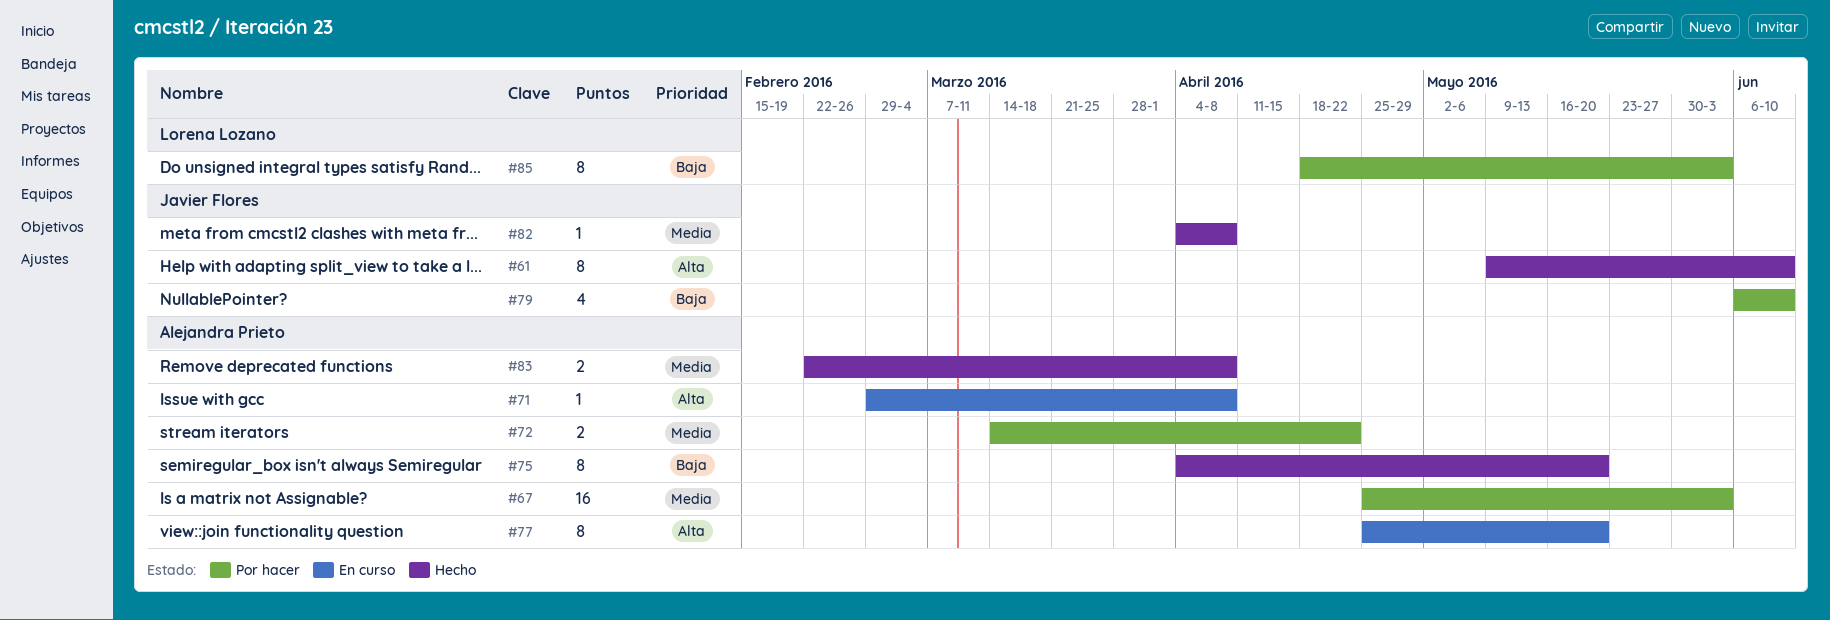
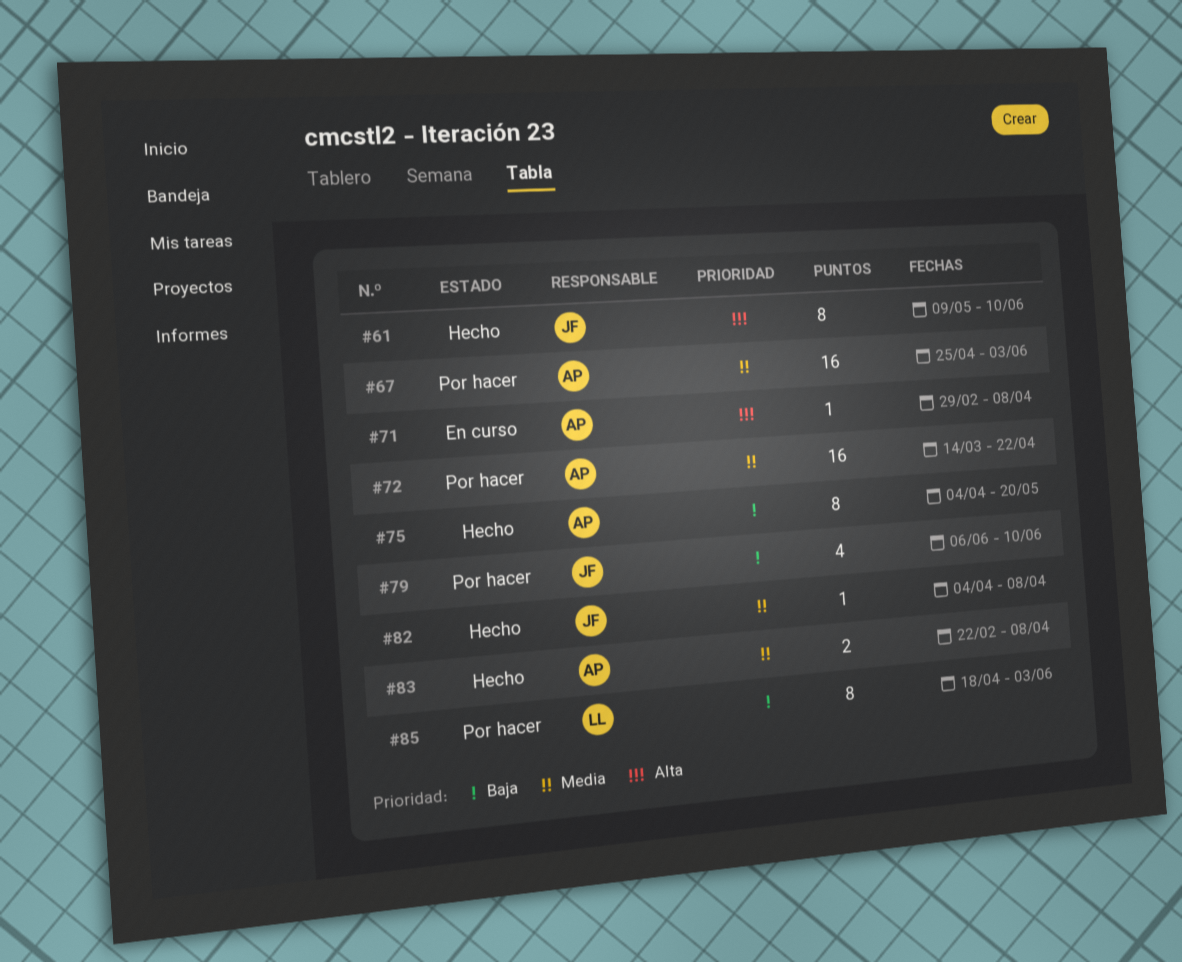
#72, estimate: 2 -> 16
#77: present -> none

